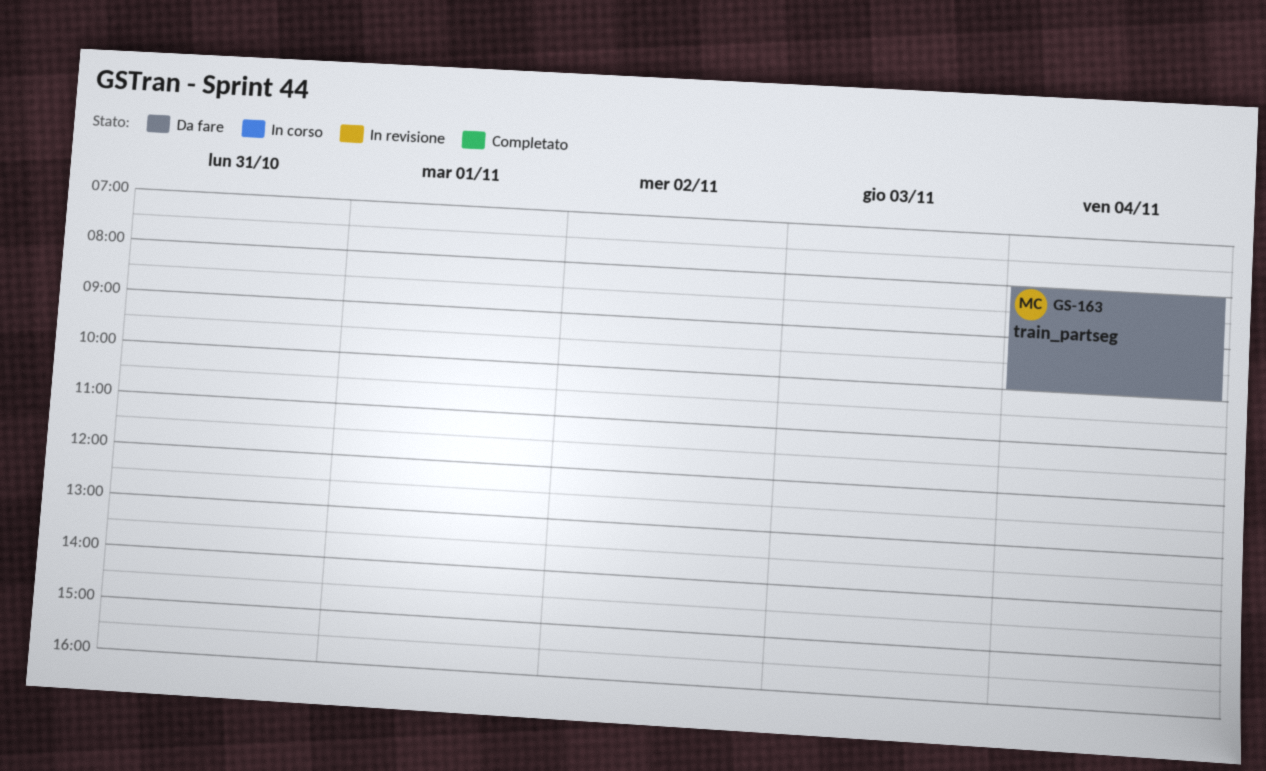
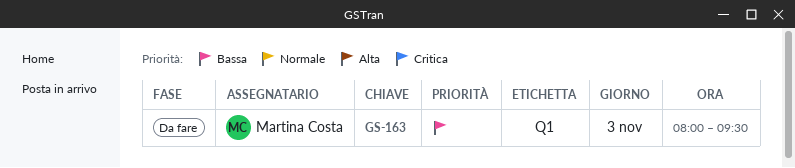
GS-163, day: Nov 4 -> Nov 3
GS-163, ends: 10:00 -> 09:30

